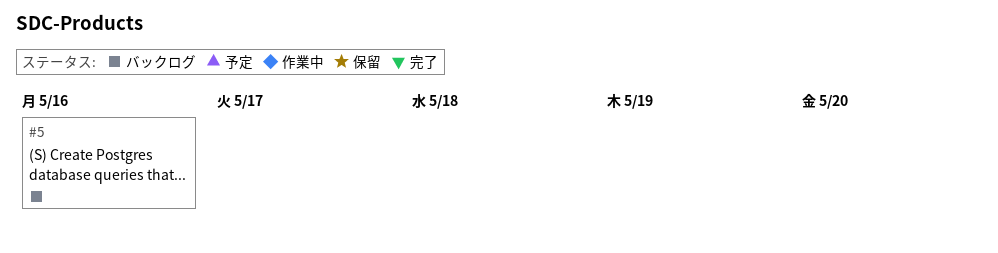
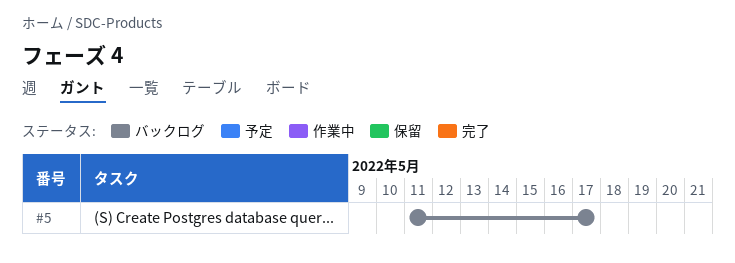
#5, due: May 16 -> May 17

